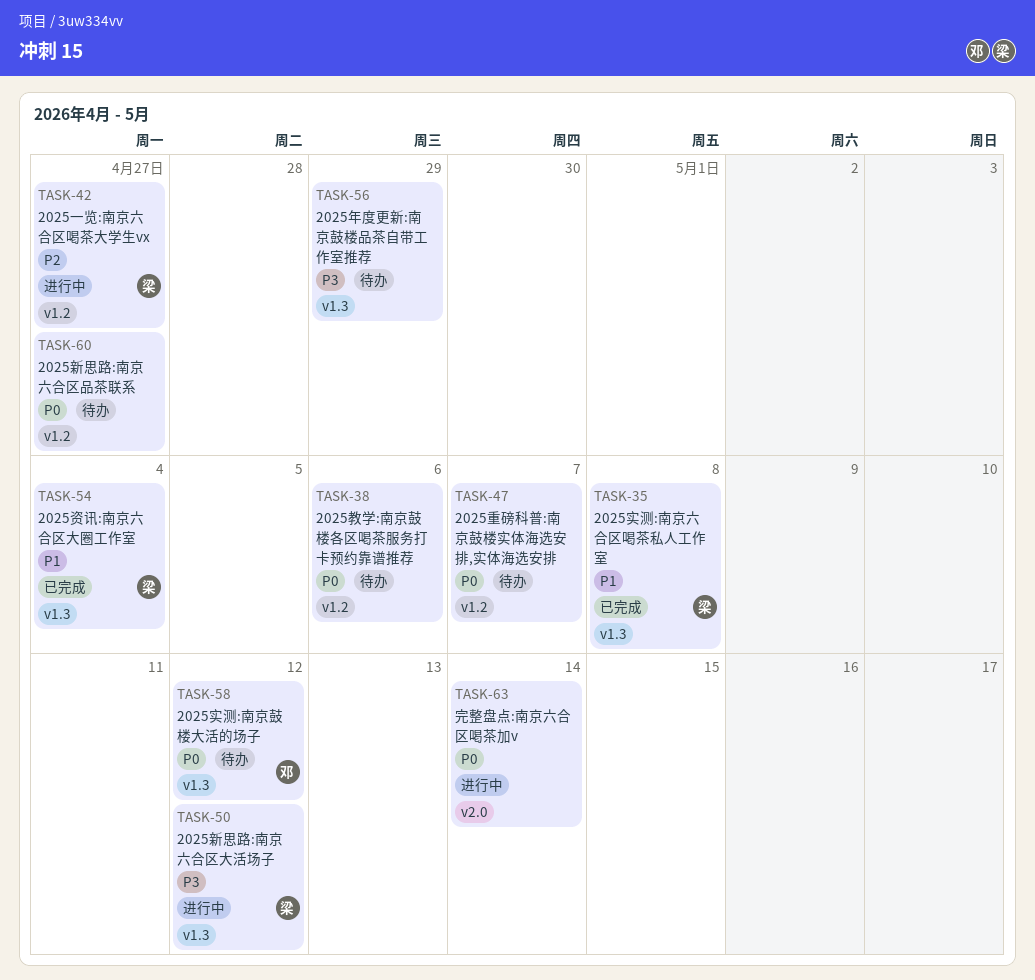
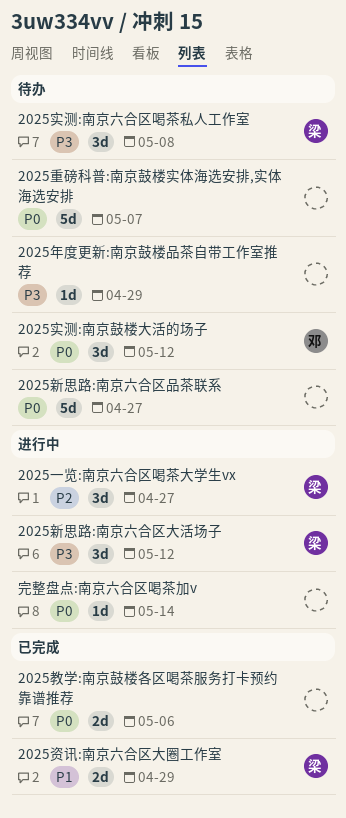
2025实测:南京六合区喝茶私人工作室, status: 已完成 -> 待办
2025实测:南京六合区喝茶私人工作室, priority: P1 -> P3
2025教学:南京鼓楼各区喝茶服务打卡预约靠谱推荐, status: 待办 -> 已完成
2025资讯:南京六合区大圈工作室, due: May 4 -> Apr 29

